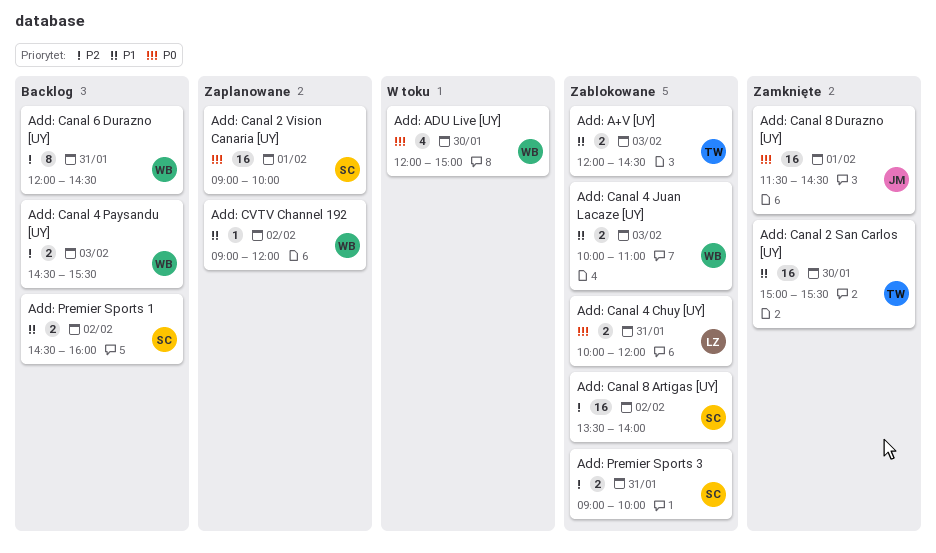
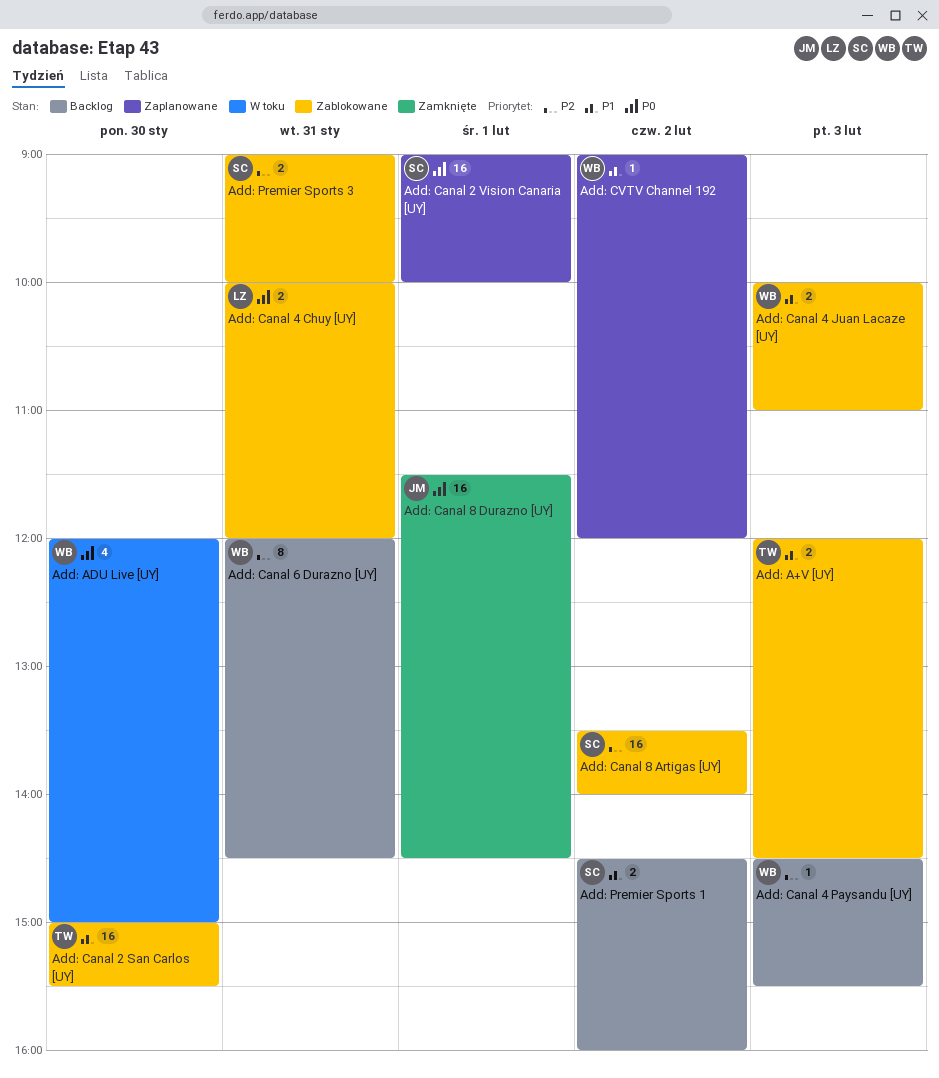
Add: Canal 2 San Carlos [UY], status: Zamknięte -> Zablokowane
Add: Canal 4 Paysandu [UY], estimate: 2 -> 1

